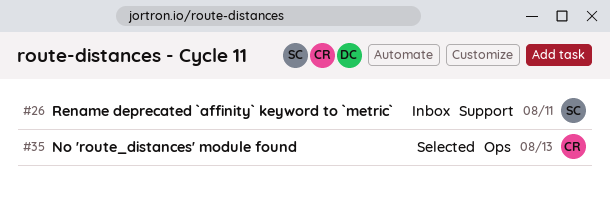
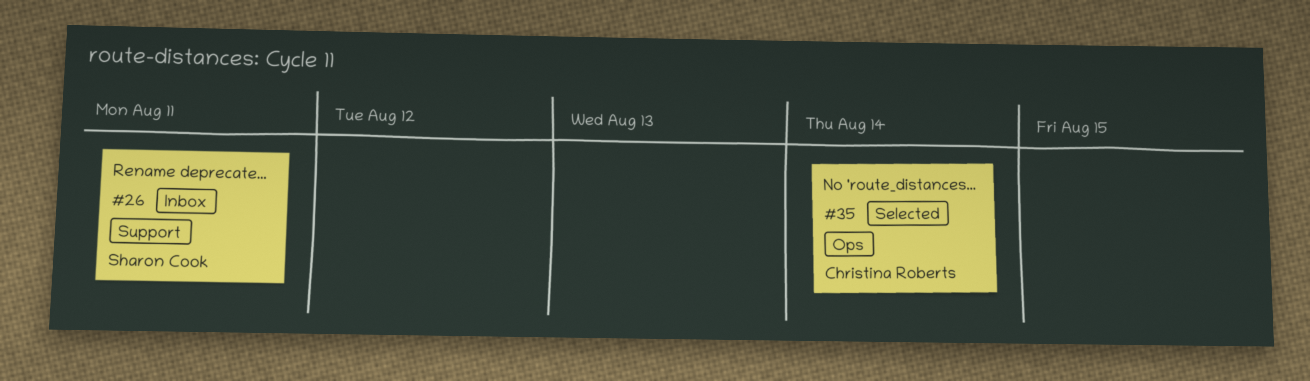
#35, due: Aug 13 -> Aug 14

